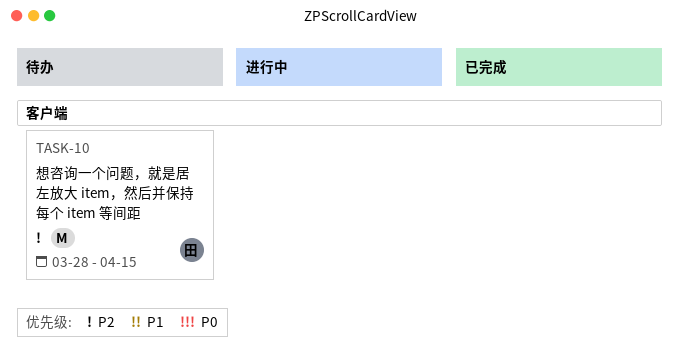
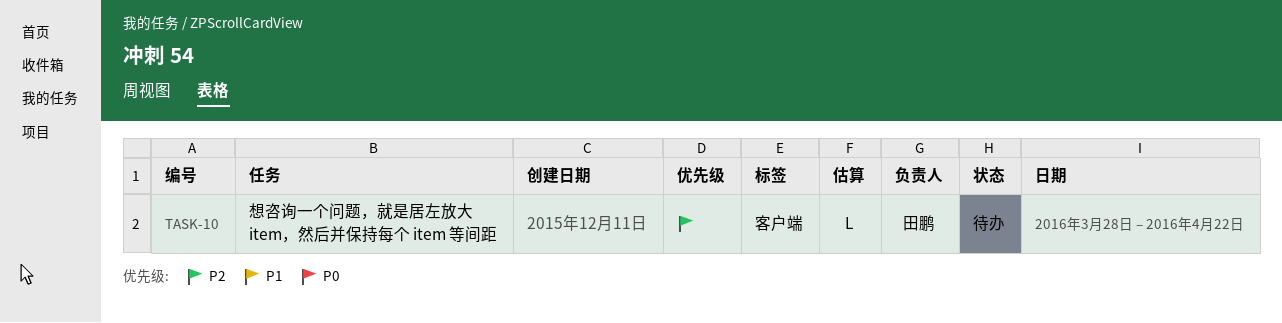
TASK-10, estimate: M -> L
TASK-10, due: Apr 15 -> Apr 22

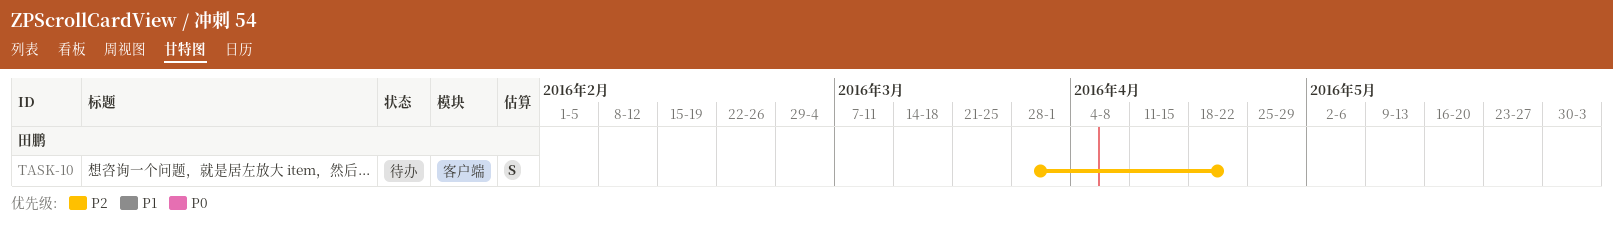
TASK-10, estimate: L -> S

